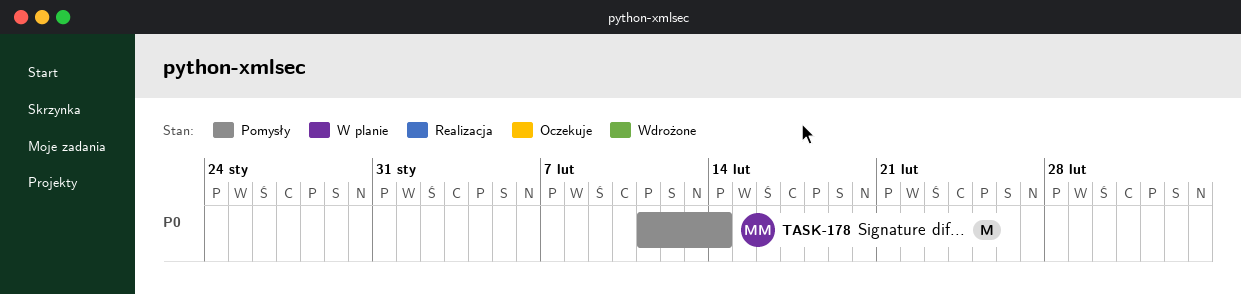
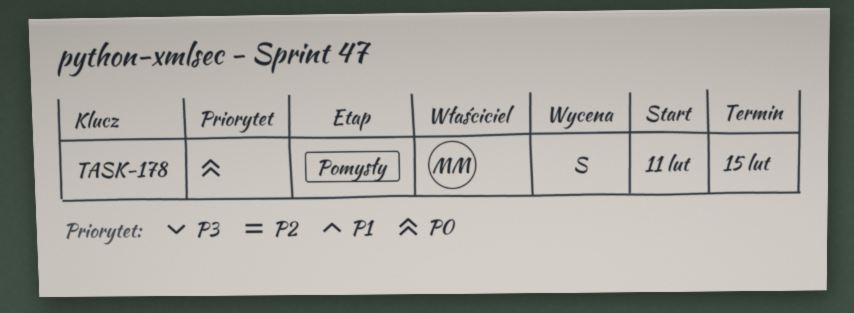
TASK-178, estimate: M -> S
TASK-178, due: Feb 14 -> Feb 15

